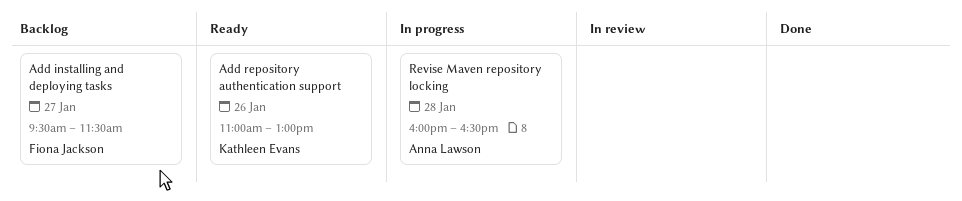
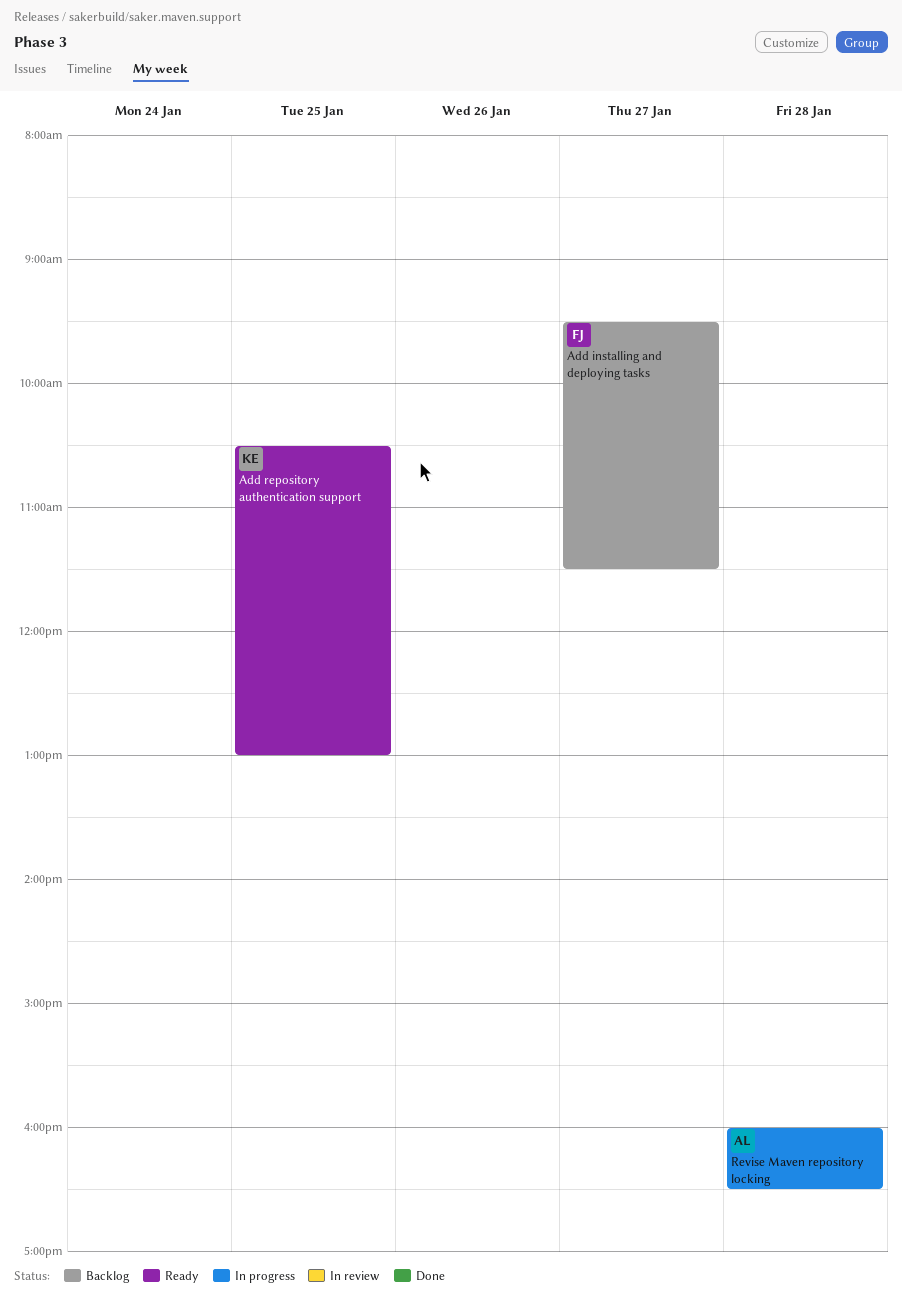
Add repository authentication support, day: Jan 26 -> Jan 25
Add repository authentication support, begins: 11:00 -> 10:30

